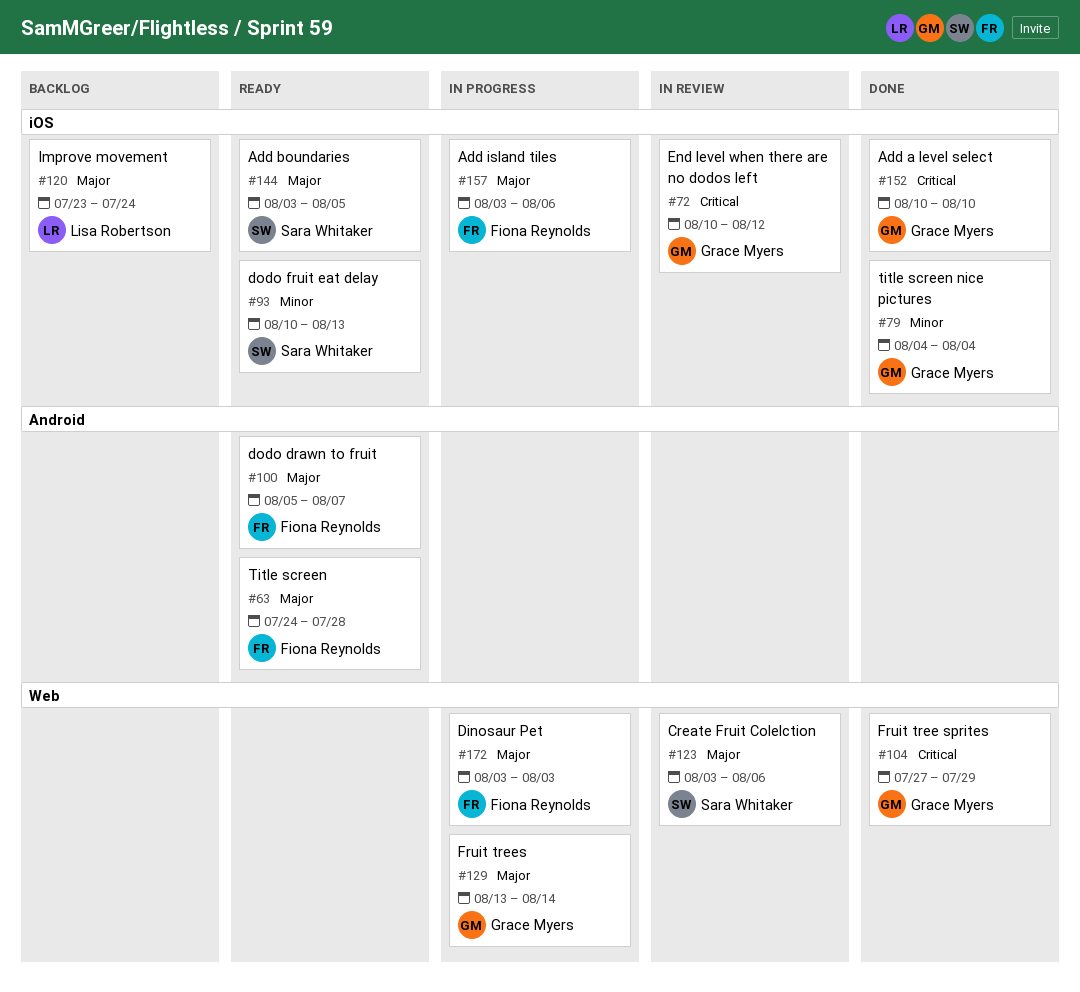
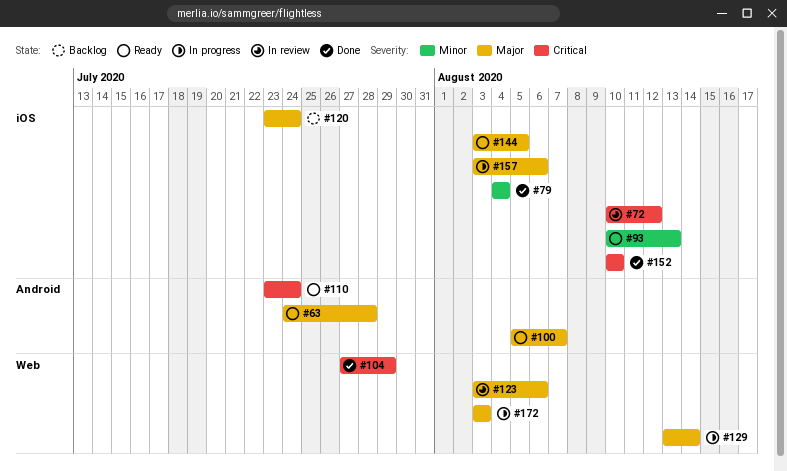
#110: none -> present

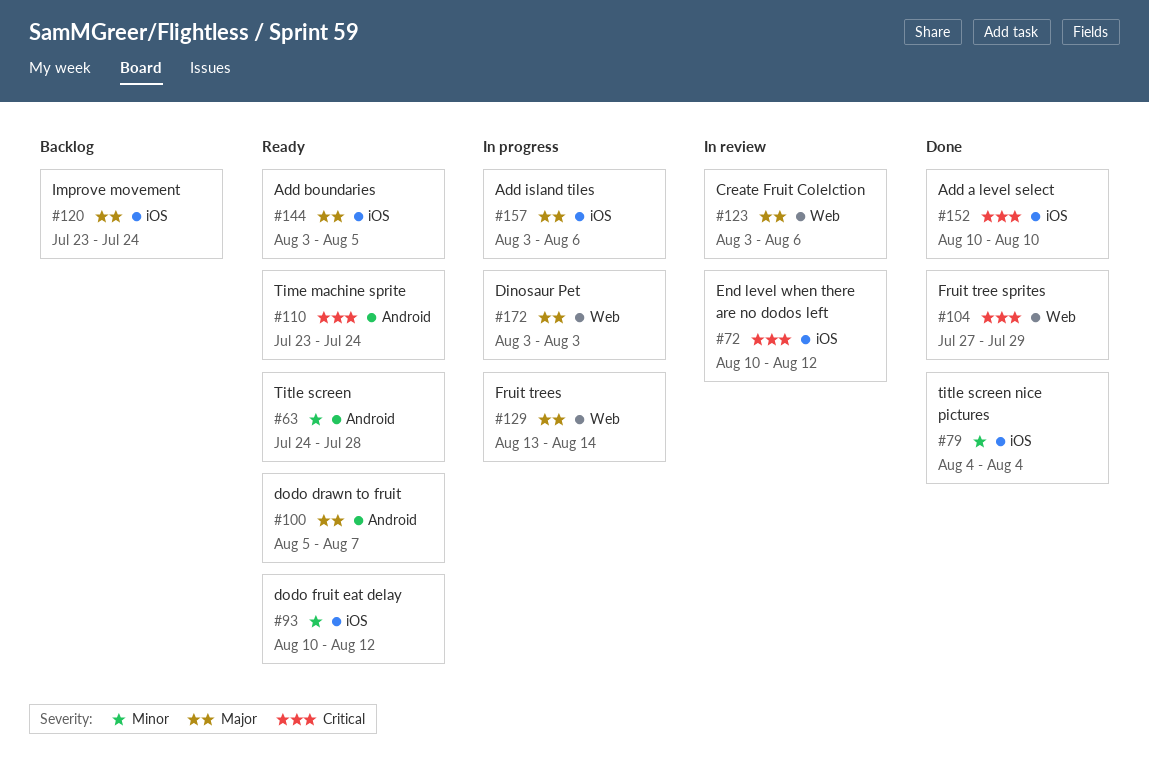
#63, priority: Major -> Minor
#93, due: Aug 13 -> Aug 12

